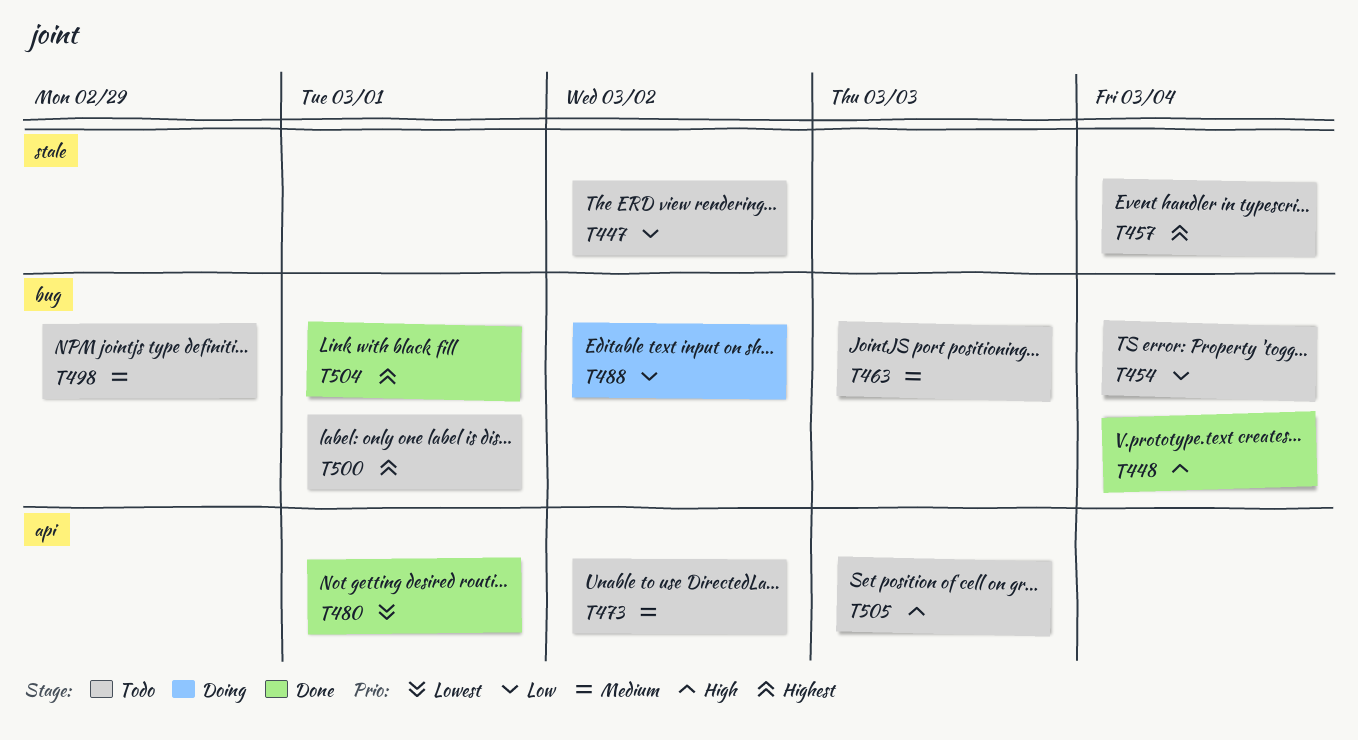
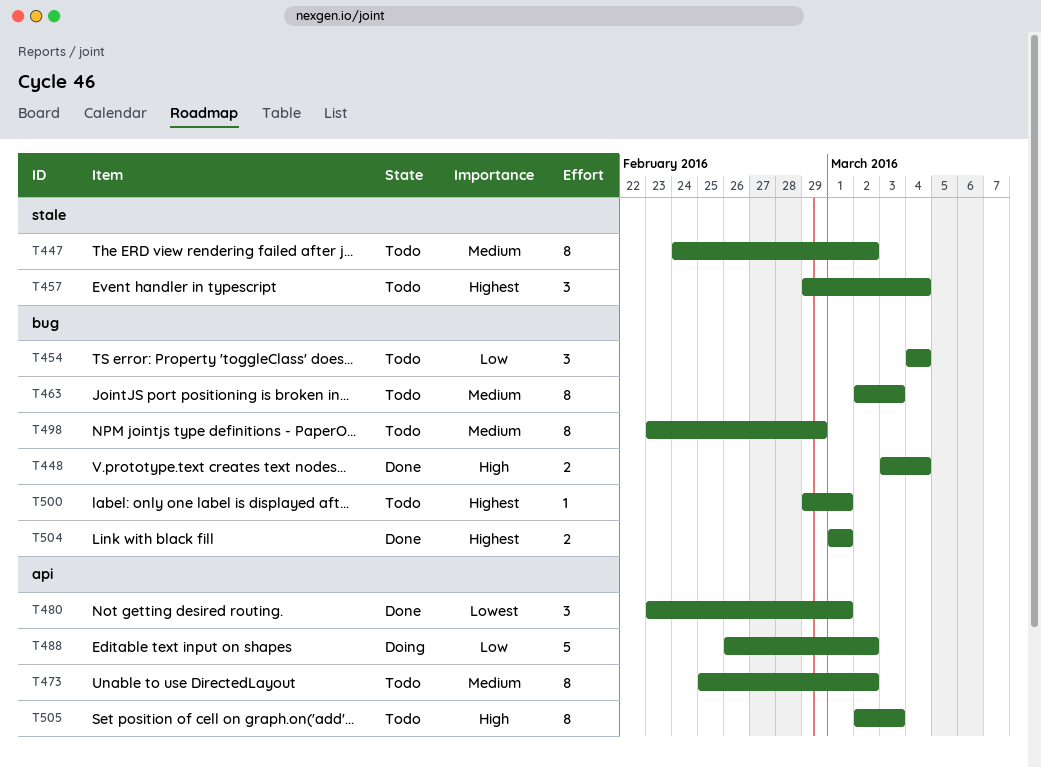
T447, priority: Low -> Medium
T488, label: bug -> api

